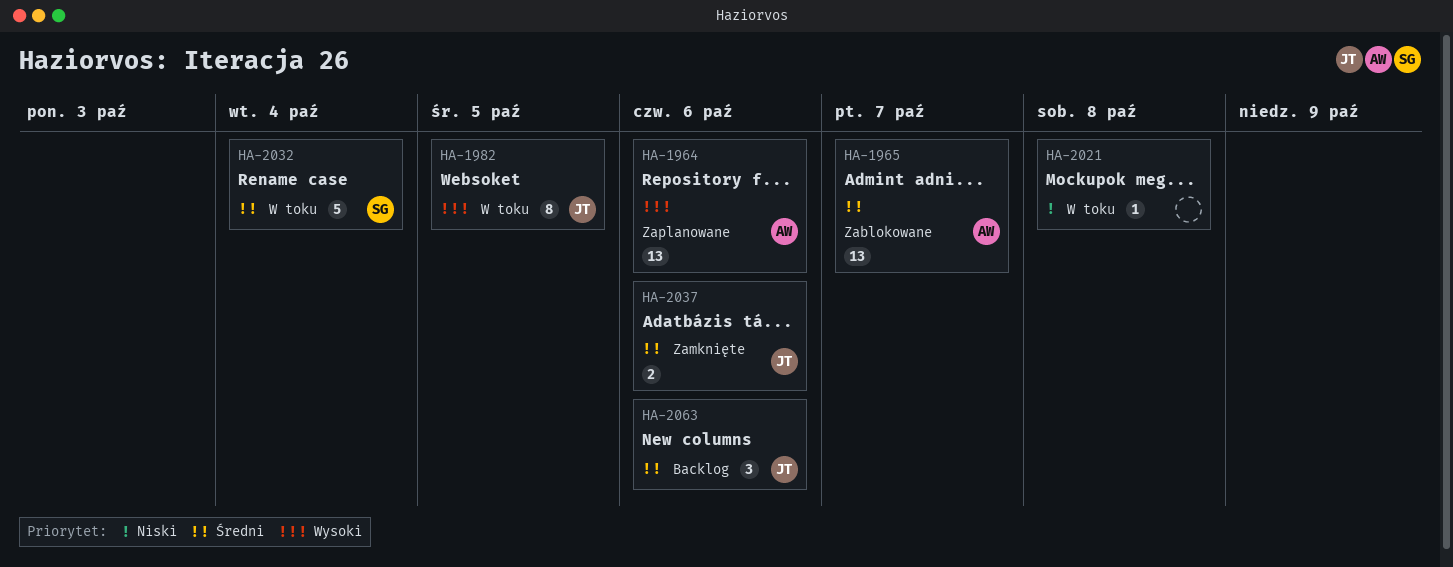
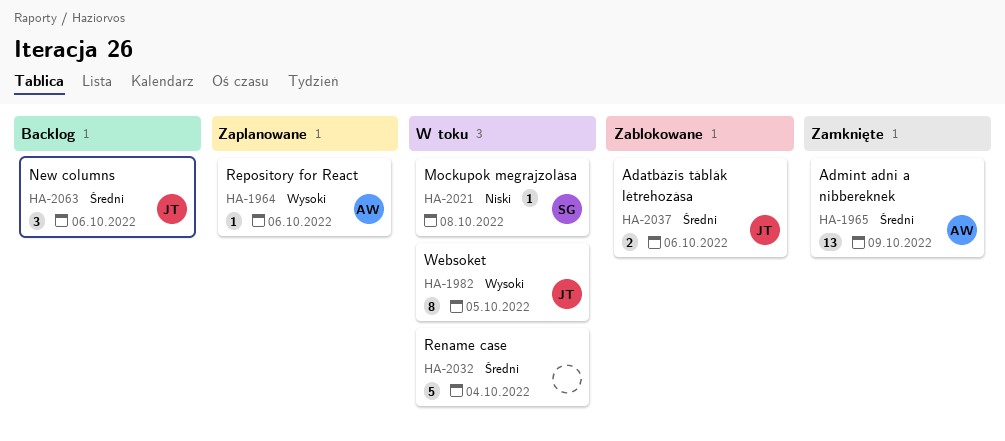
HA-1964, estimate: 13 -> 1
HA-1965, status: Zablokowane -> Zamknięte
HA-1965, due: Oct 7 -> Oct 9
HA-2021, owner: none -> SG
HA-2032, owner: SG -> none
HA-2037, status: Zamknięte -> Zablokowane

